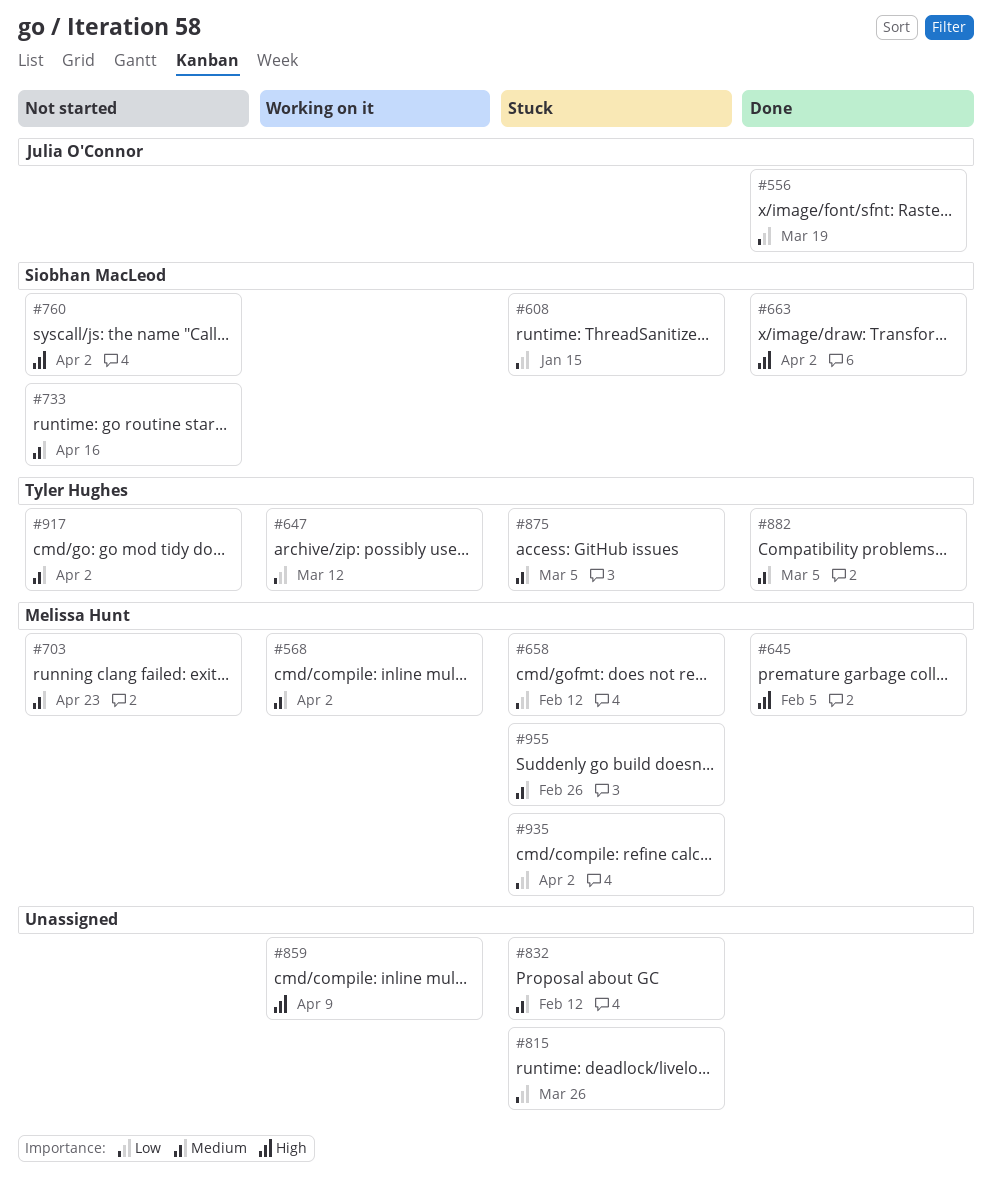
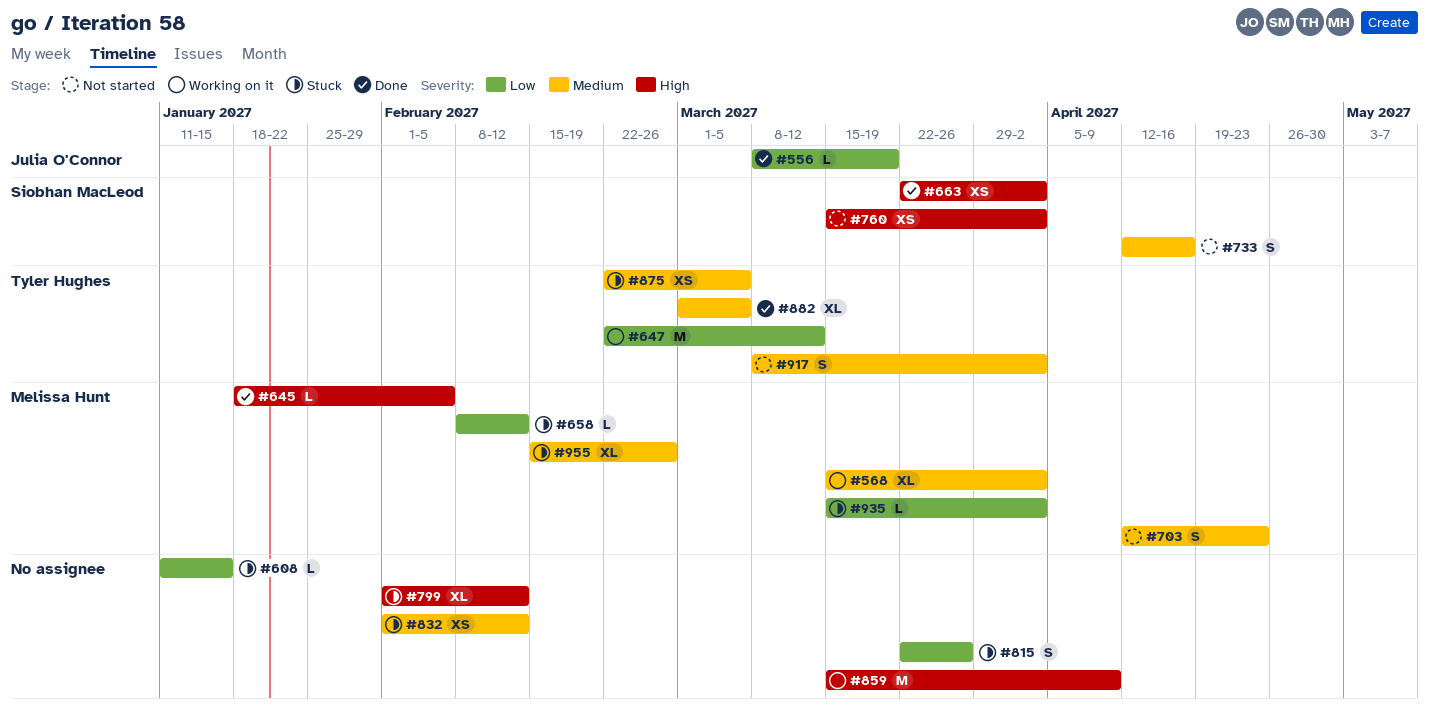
#608, owner: Siobhan MacLeod -> none
#799: none -> present

